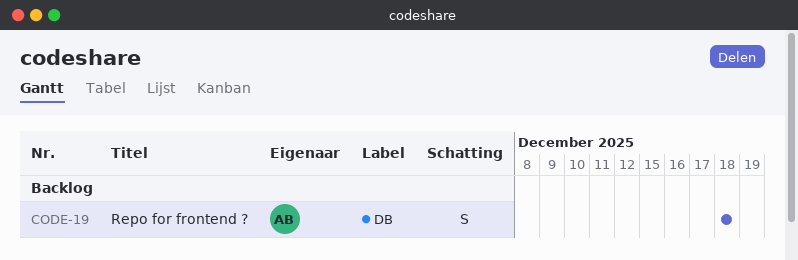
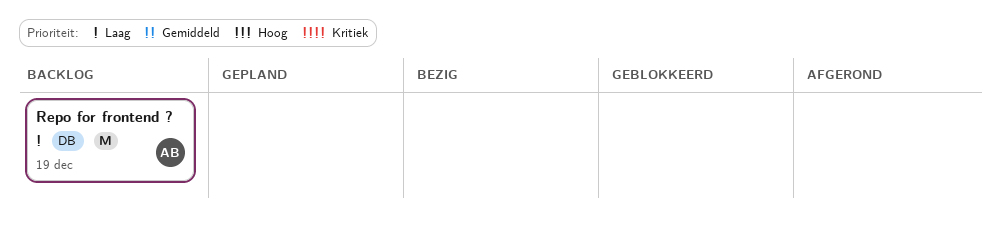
Repo for frontend ?, estimate: S -> M
Repo for frontend ?, due: Dec 18 -> Dec 19

